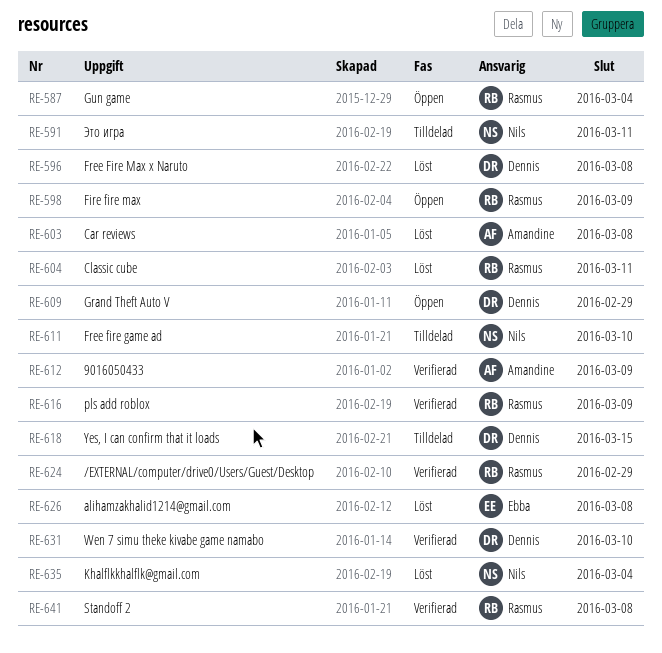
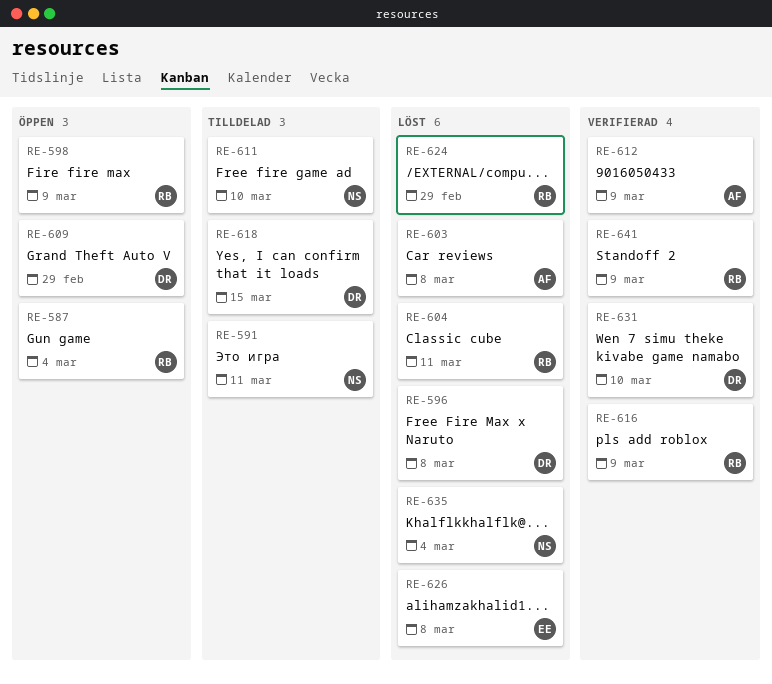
RE-624, status: Verifierad -> Löst
RE-641, due: Mar 8 -> Mar 9

